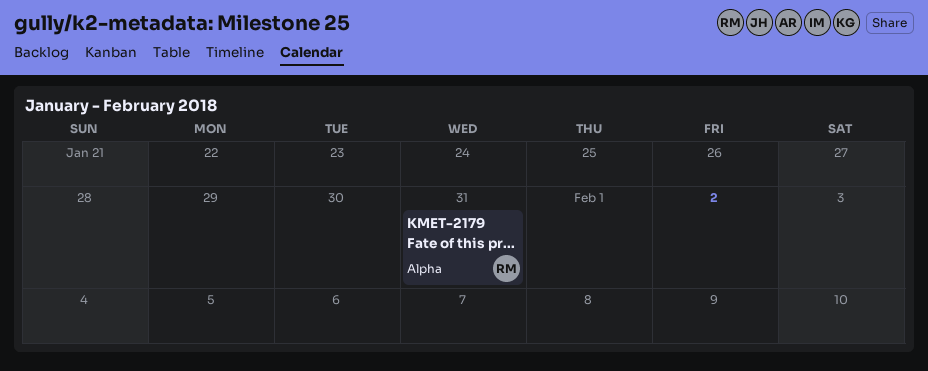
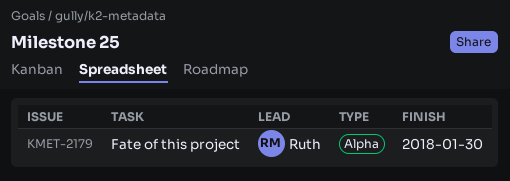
KMET-2179, due: Jan 31 -> Jan 30

